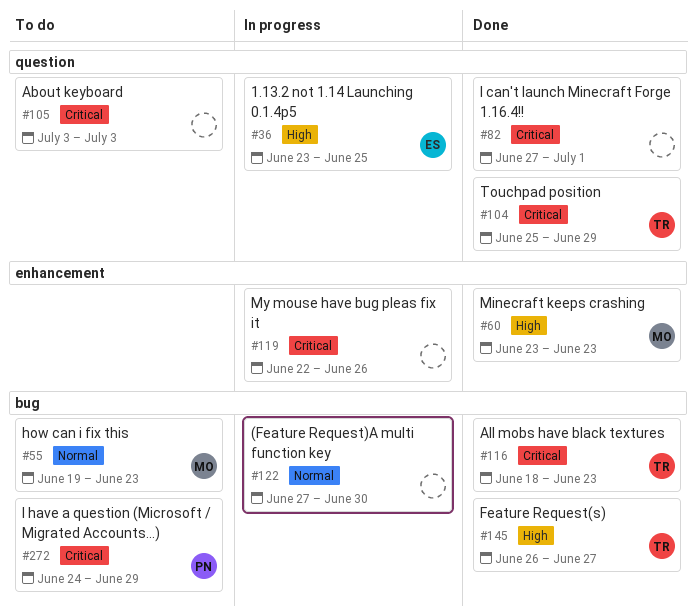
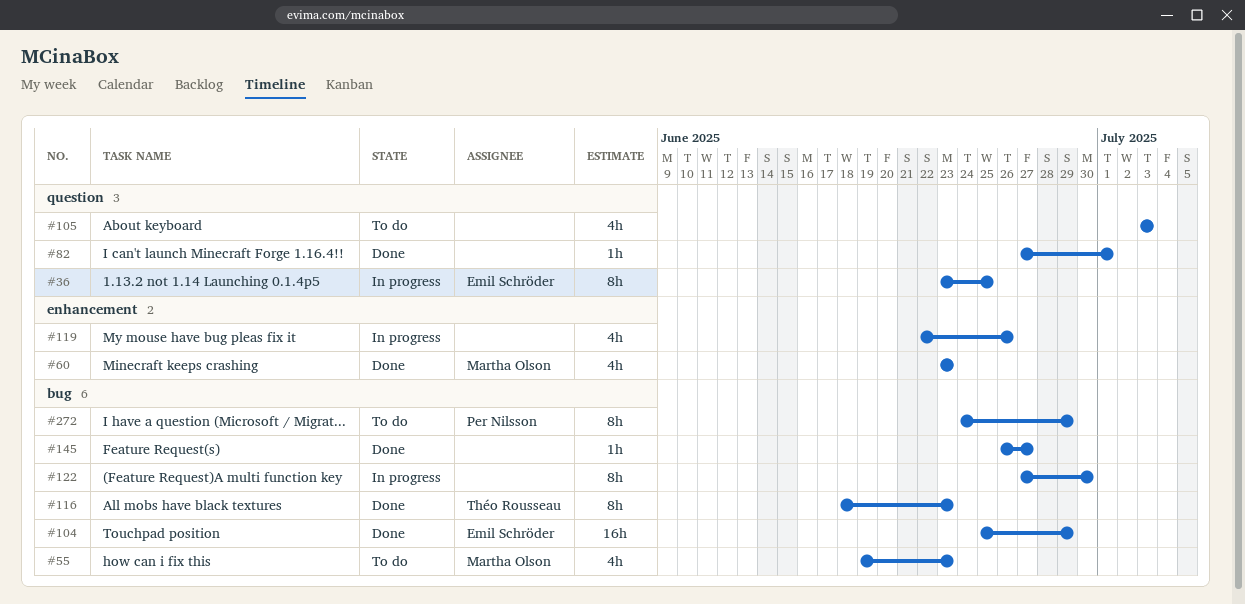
#104, owner: Théo Rousseau -> Emil Schröder
#104, label: question -> bug
#145, owner: Théo Rousseau -> none

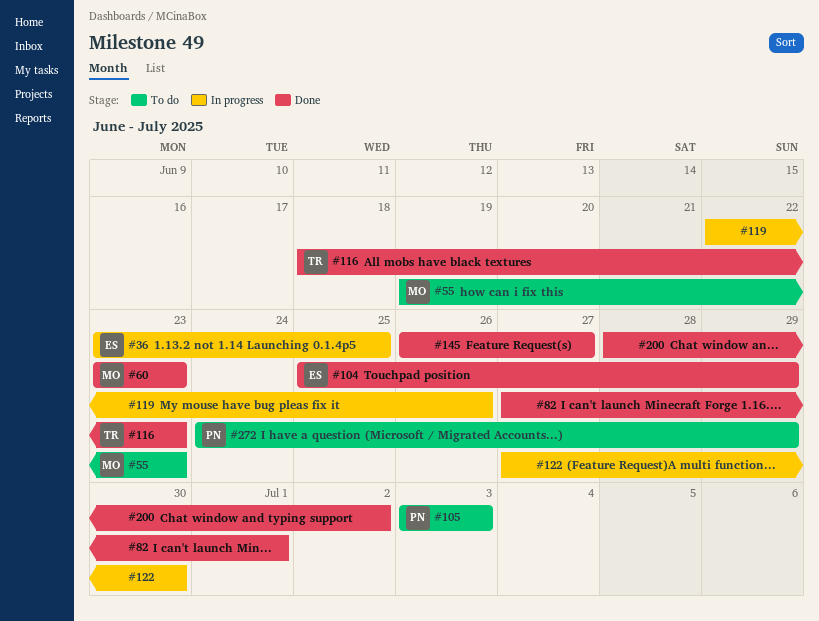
#105, owner: none -> Per Nilsson
#200: none -> present

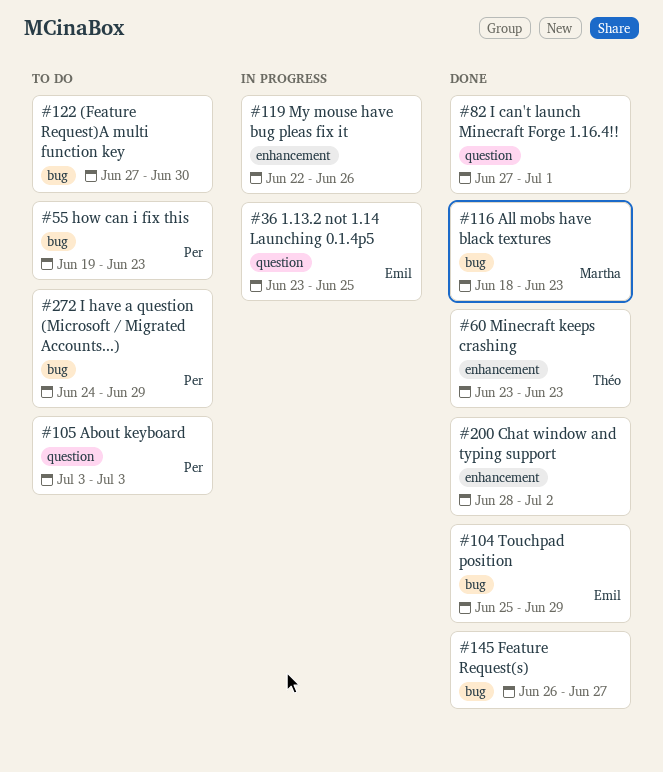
#55, owner: Martha -> Per
#60, owner: Martha -> Théo
#116, owner: Théo -> Martha
#122, status: In progress -> To do

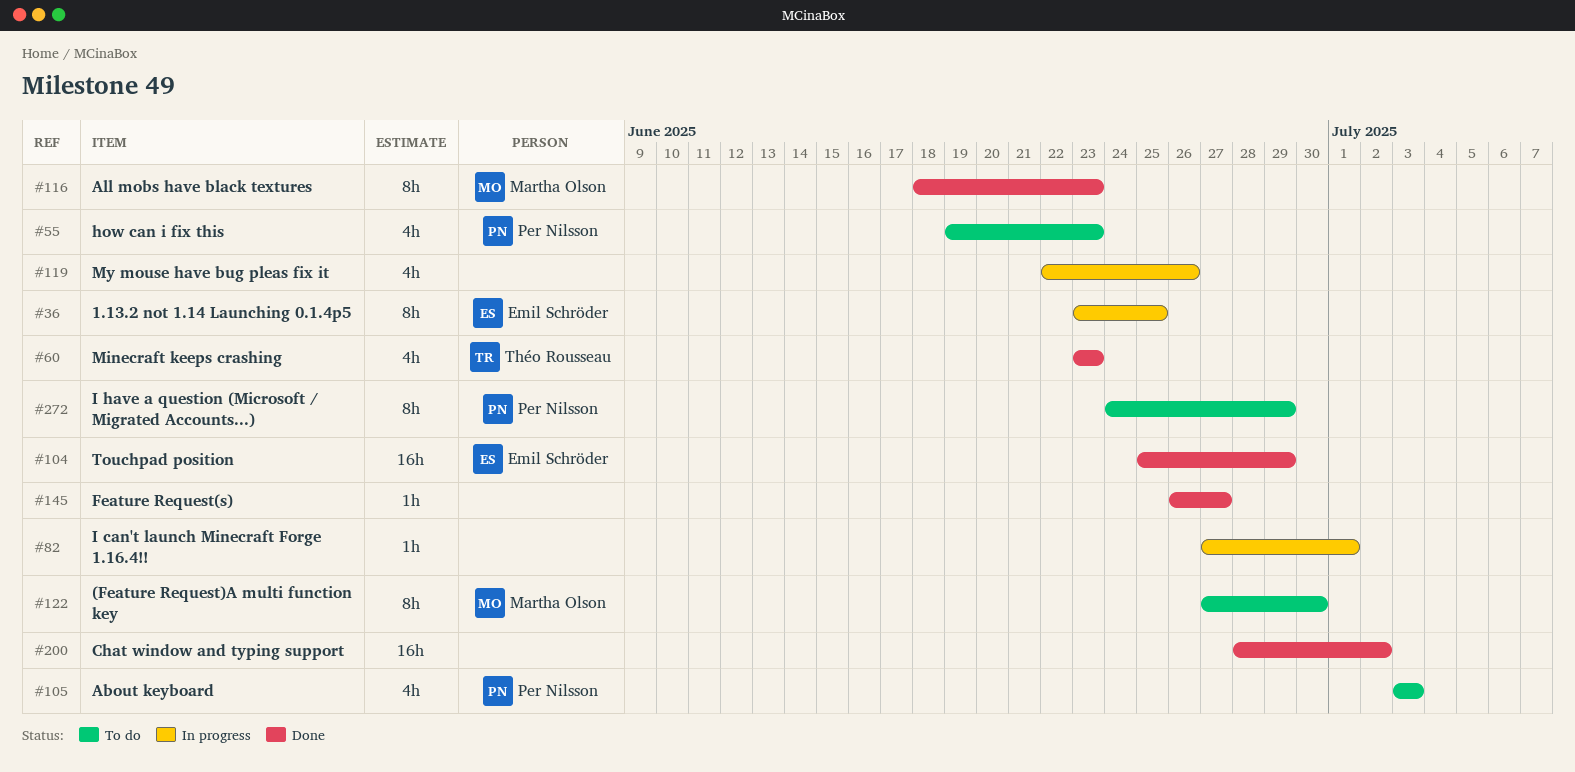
#82, status: Done -> In progress
#122, owner: none -> Martha Olson

